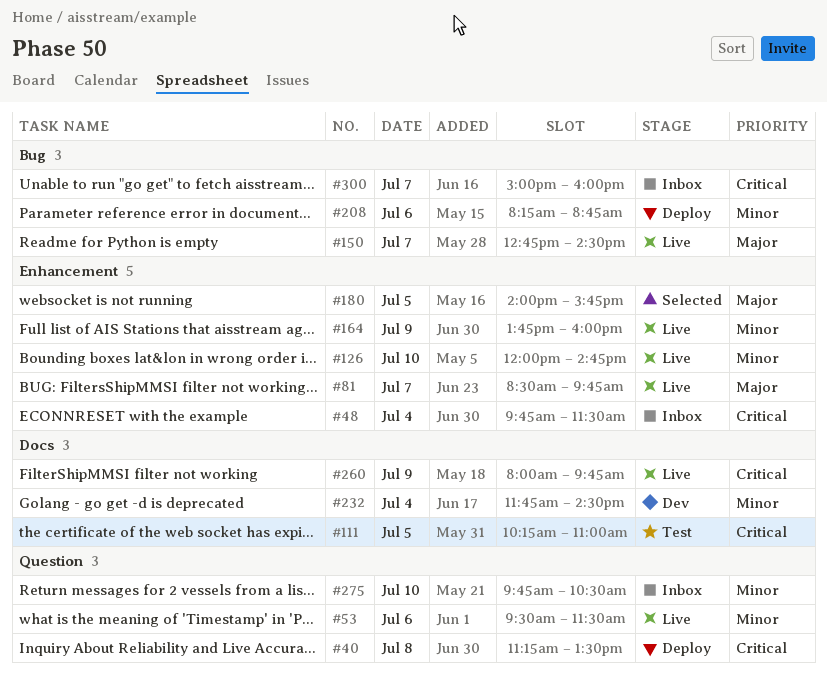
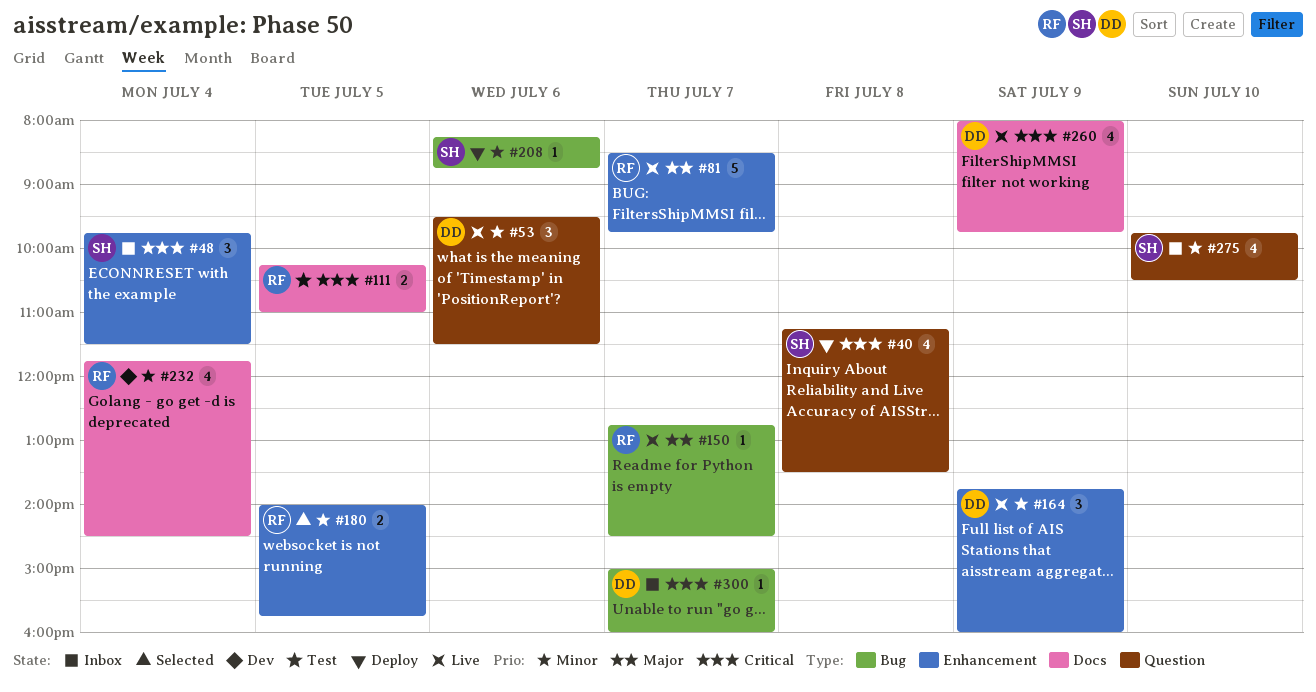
#126: present -> none
#180, priority: Major -> Minor

